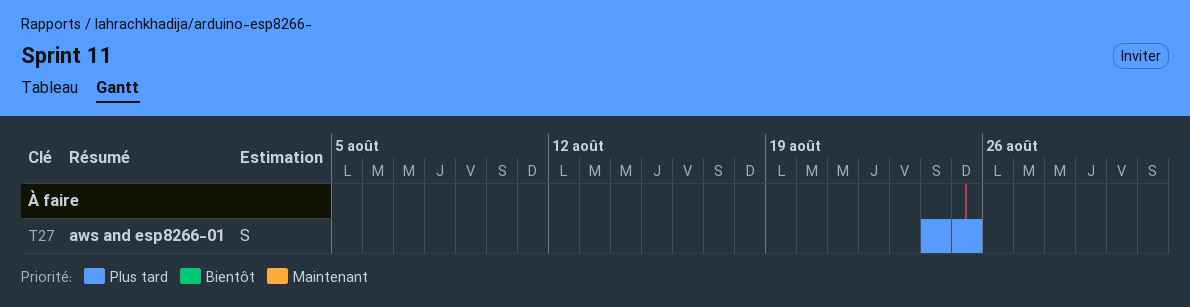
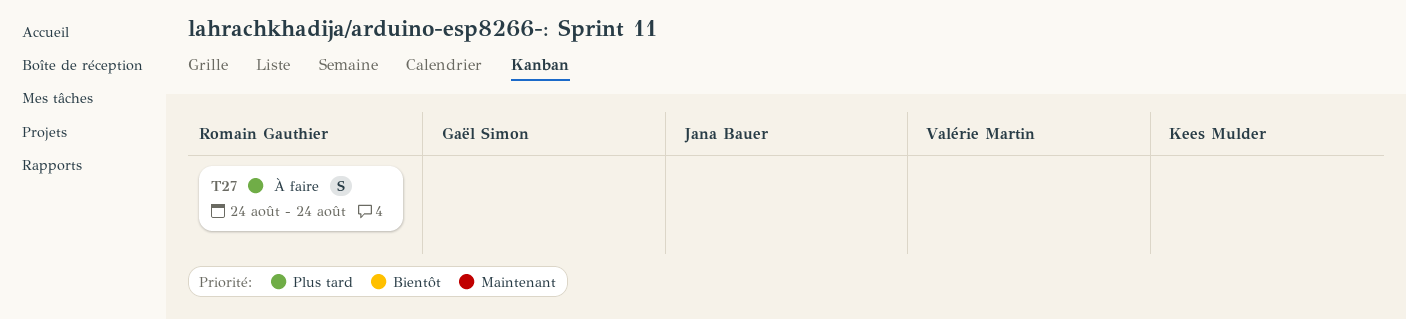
T27, due: Aug 25 -> Aug 24

